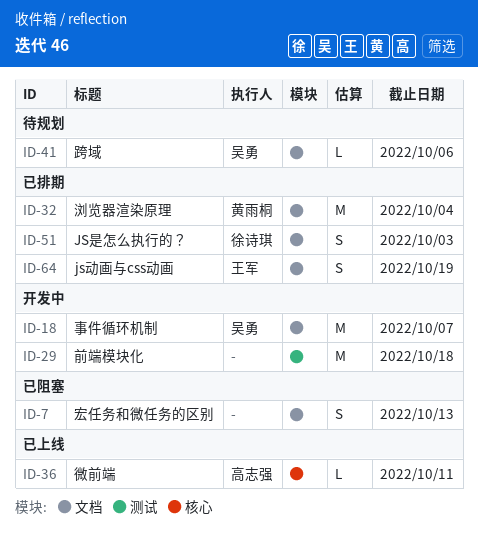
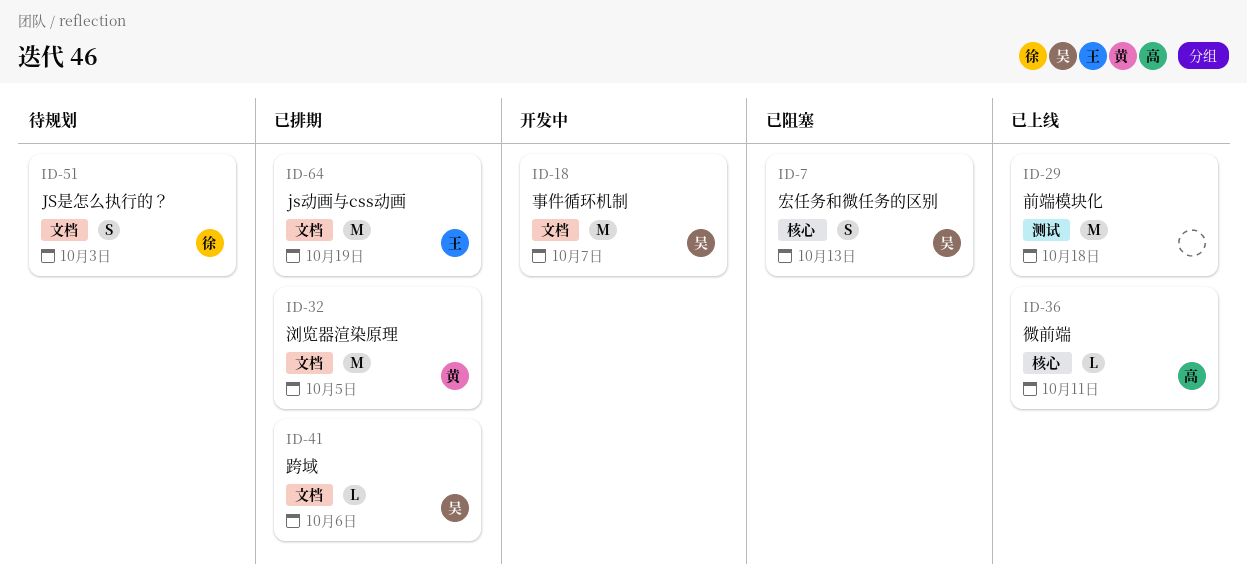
ID-7, owner: none -> 吴勇
ID-7, label: 文档 -> 核心
ID-29, status: 开发中 -> 已上线
ID-32, due: Oct 4 -> Oct 5
ID-41, status: 待规划 -> 已排期
ID-51, status: 已排期 -> 待规划
ID-64, estimate: S -> M

